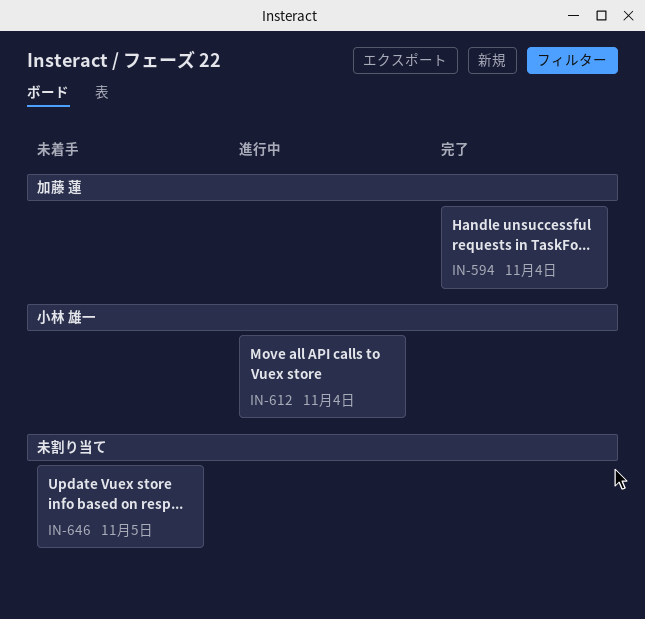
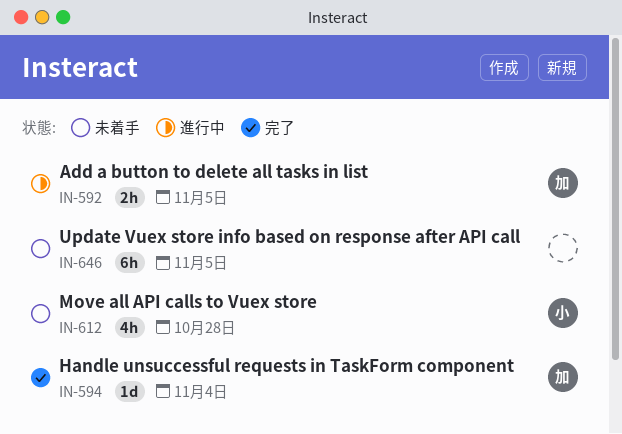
IN-592: none -> present
IN-612, status: 進行中 -> 未着手
IN-612, due: Nov 4 -> Oct 28

